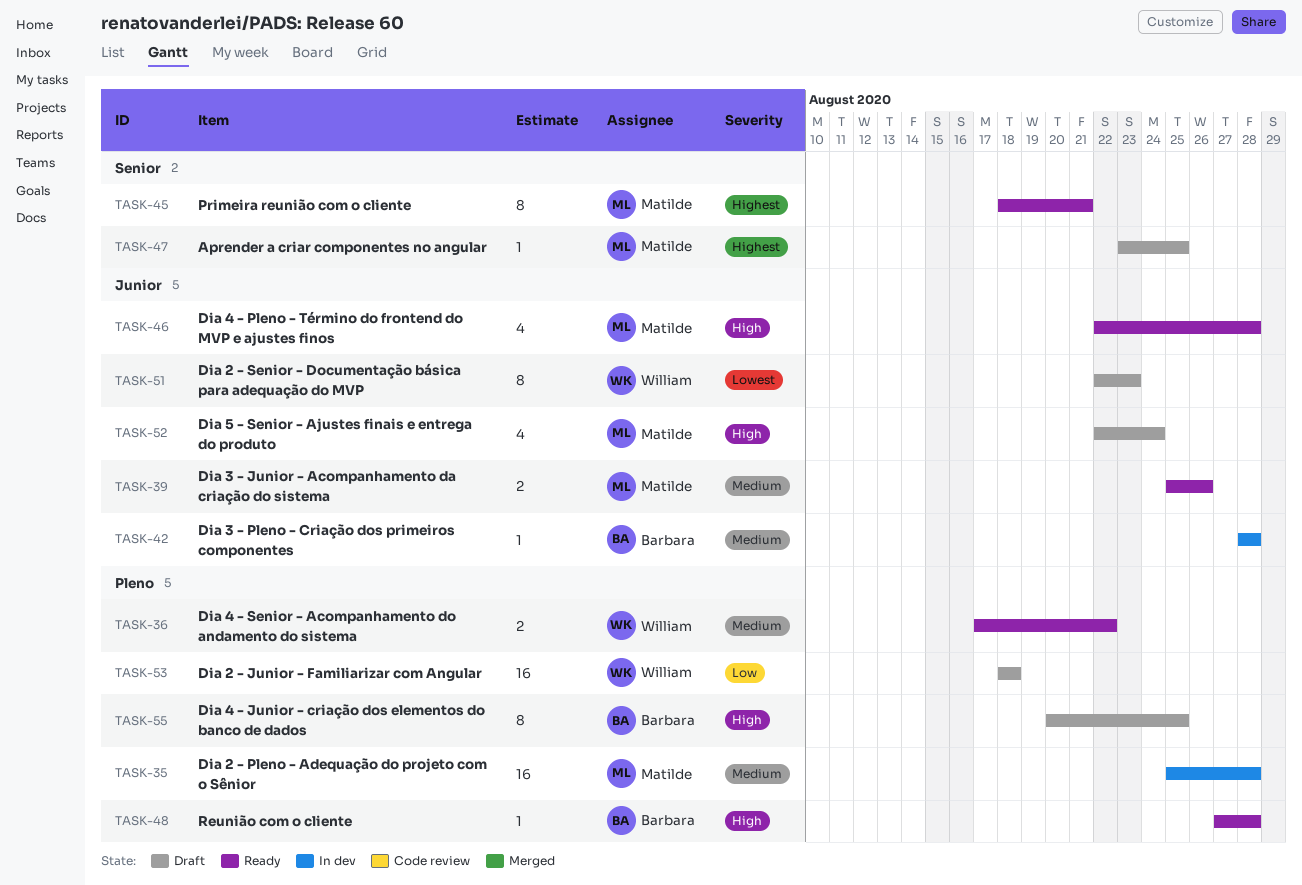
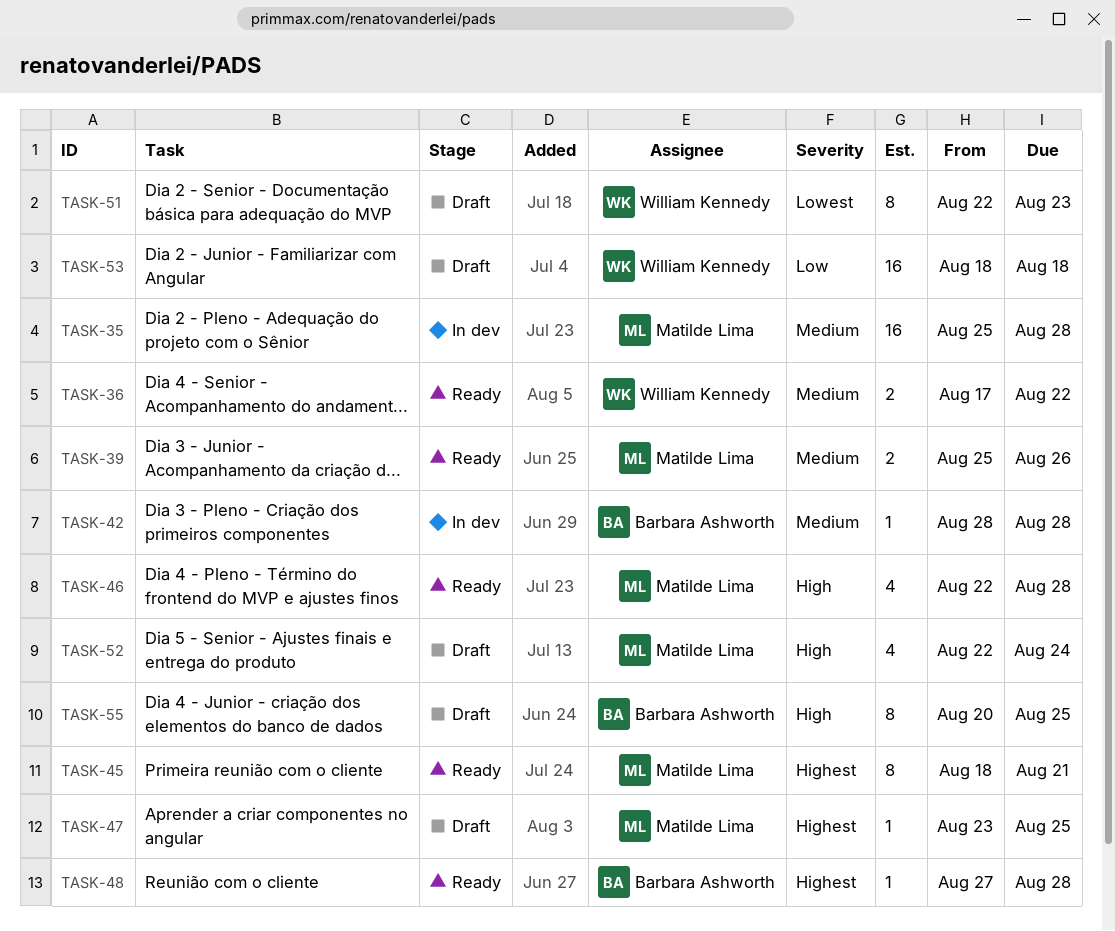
TASK-48, priority: High -> Highest

